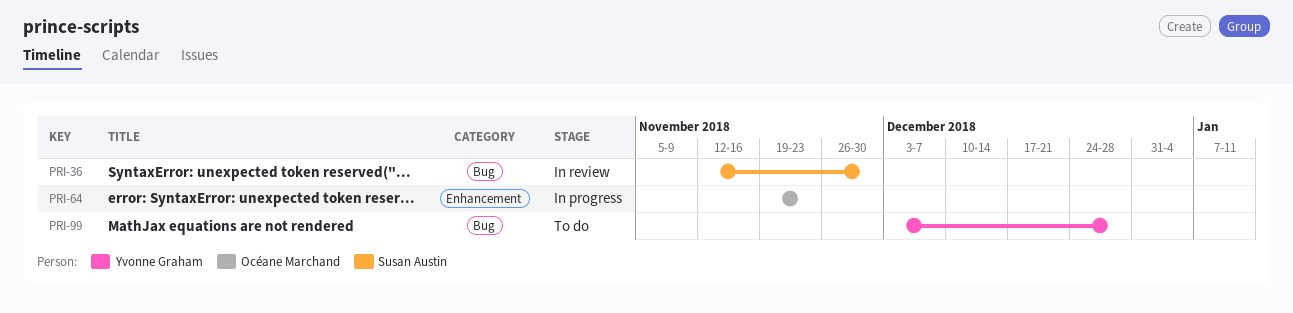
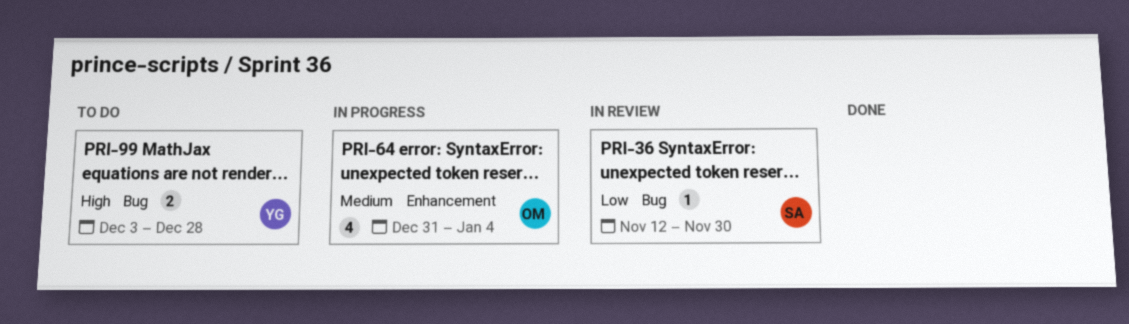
PRI-64, start: Nov 19 -> Dec 31
PRI-64, due: Nov 23 -> Jan 4

